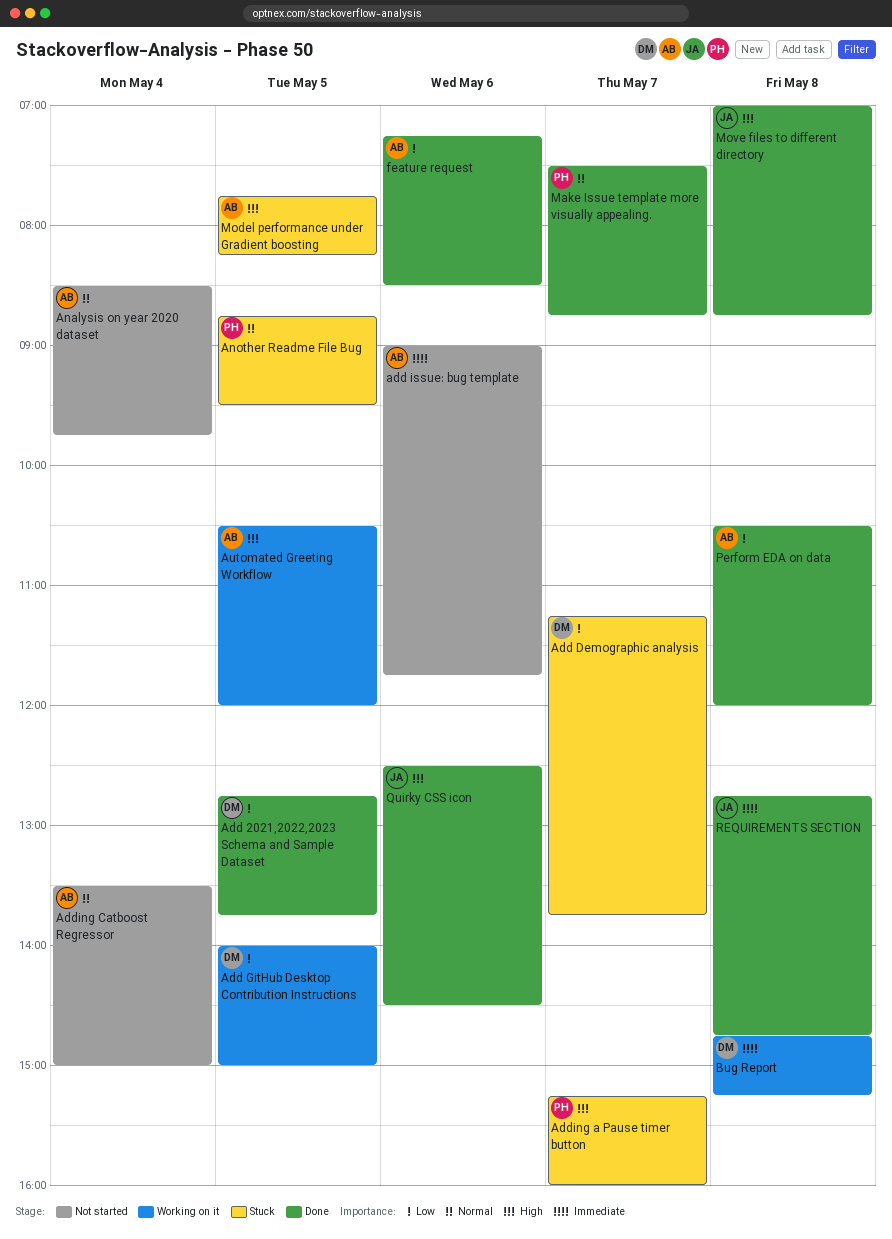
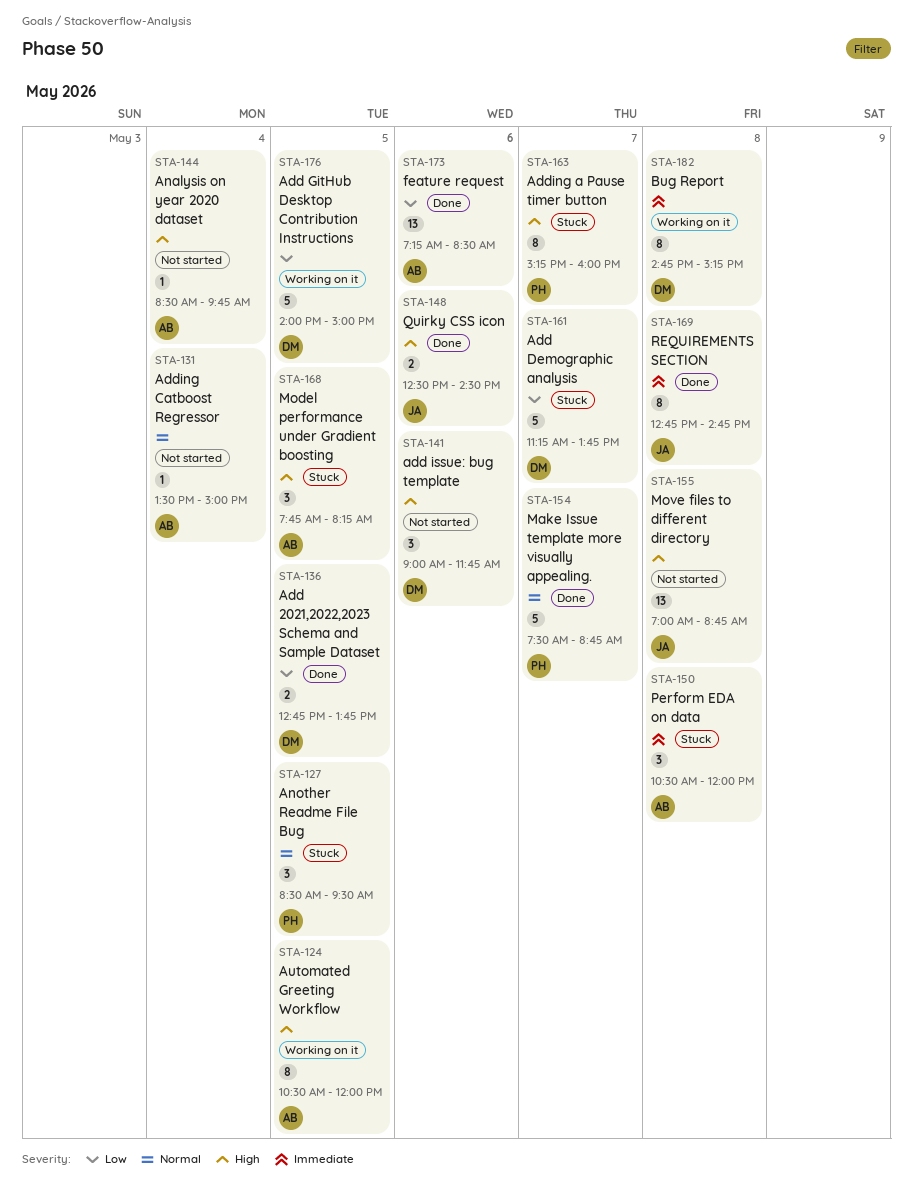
add issue: bug template, owner: AB -> DM
add issue: bug template, priority: Immediate -> High
Analysis on year 2020 dataset, priority: Normal -> High
Another Readme File Bug, begins: 08:45 -> 08:30
Move files to different directory, status: Done -> Not started
Perform EDA on data, status: Done -> Stuck
Perform EDA on data, priority: Low -> Immediate

